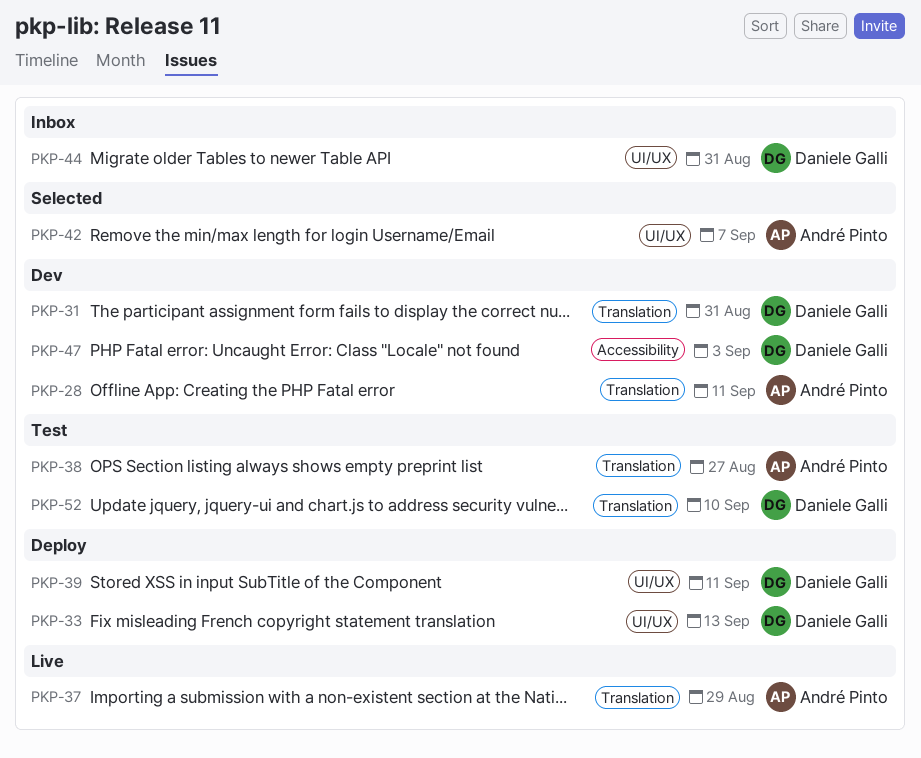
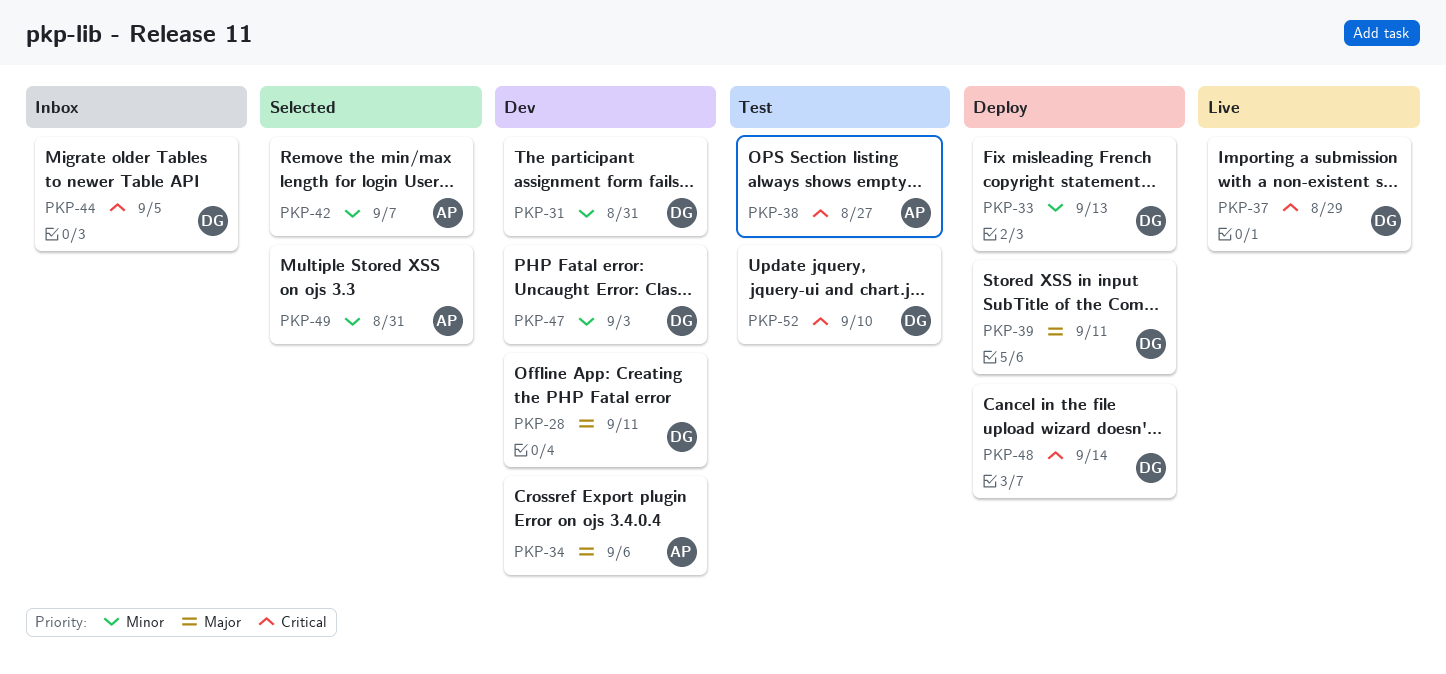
PKP-28, owner: André Pinto -> Daniele Galli
PKP-34: none -> present
PKP-37, owner: André Pinto -> Daniele Galli
PKP-44, due: Aug 31 -> Sep 5
PKP-48: none -> present
PKP-49: none -> present

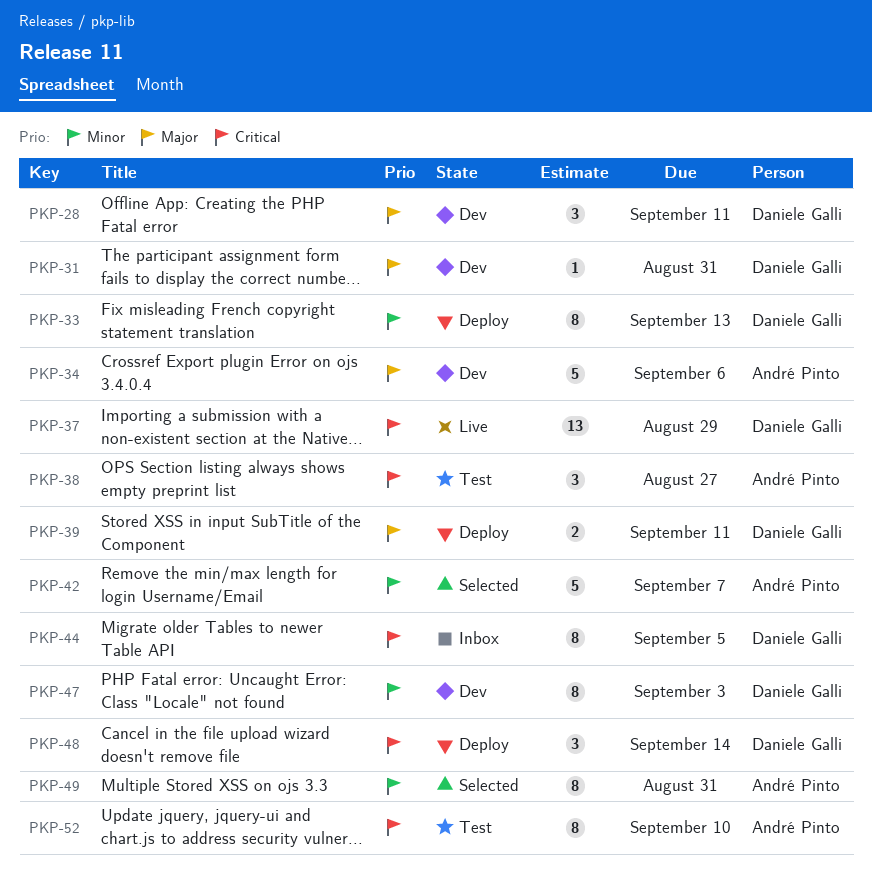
PKP-31, priority: Minor -> Major
PKP-52, owner: Daniele Galli -> André Pinto

